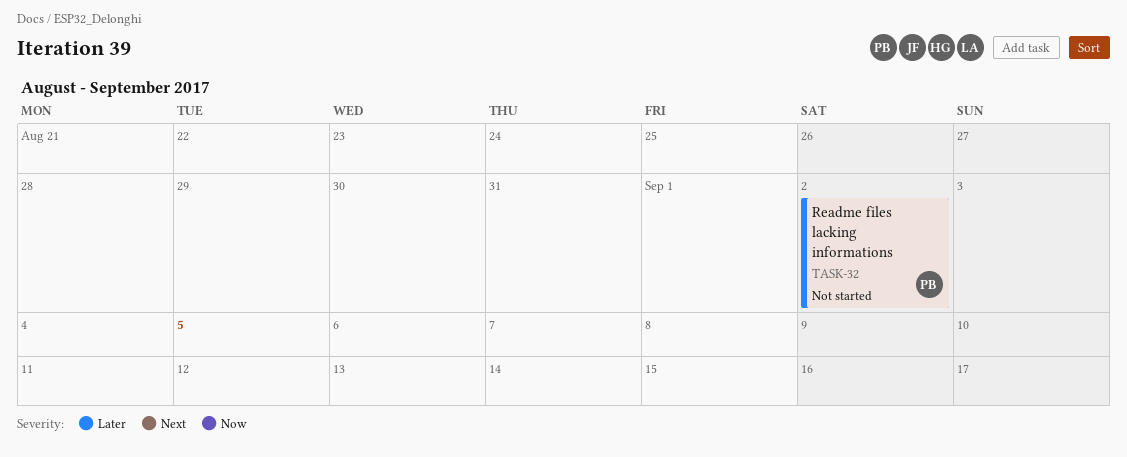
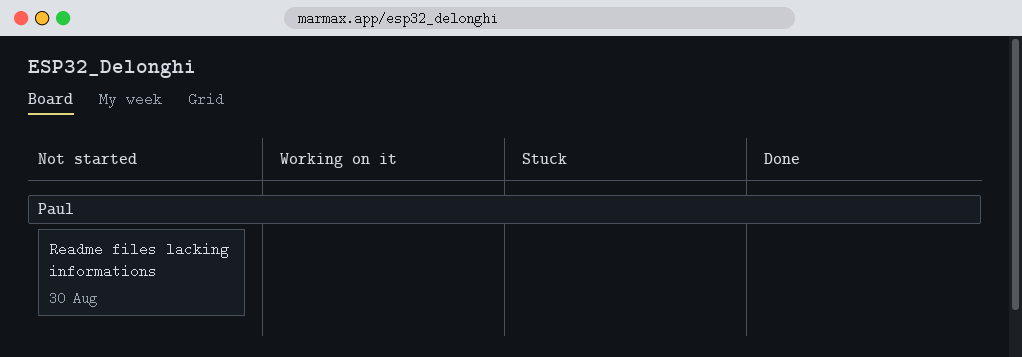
Readme files lacking informations, due: Sep 2 -> Aug 30

